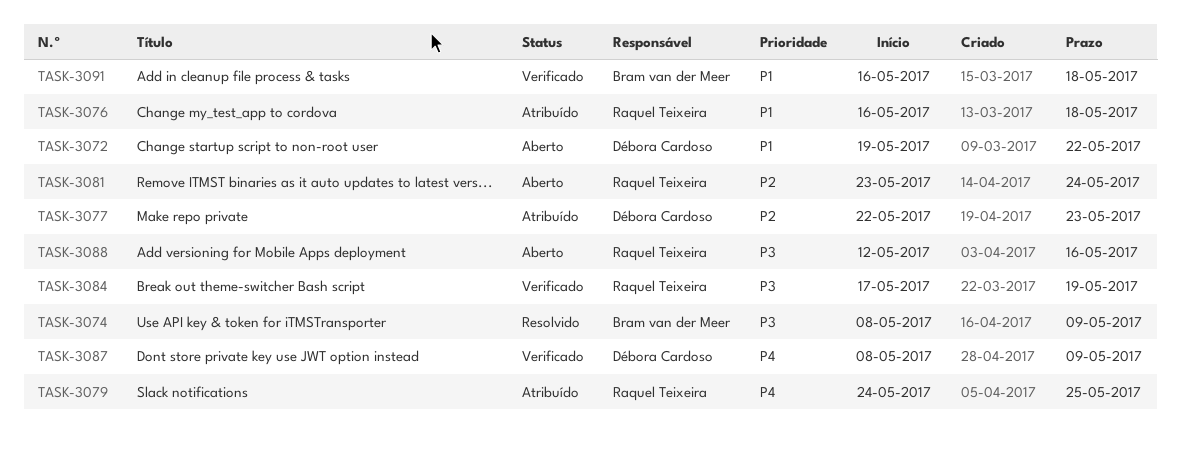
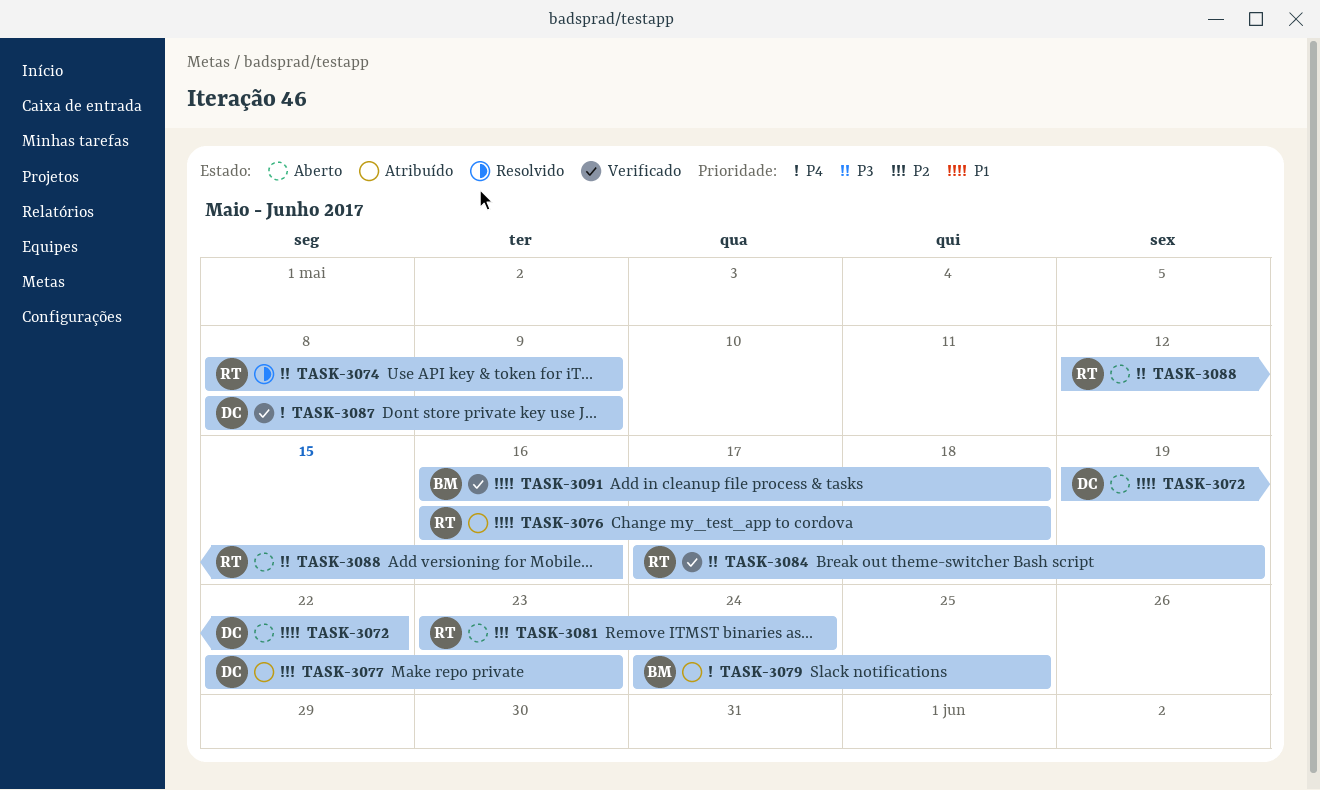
TASK-3074, owner: Bram van der Meer -> Raquel Teixeira
TASK-3079, owner: Raquel Teixeira -> Bram van der Meer

